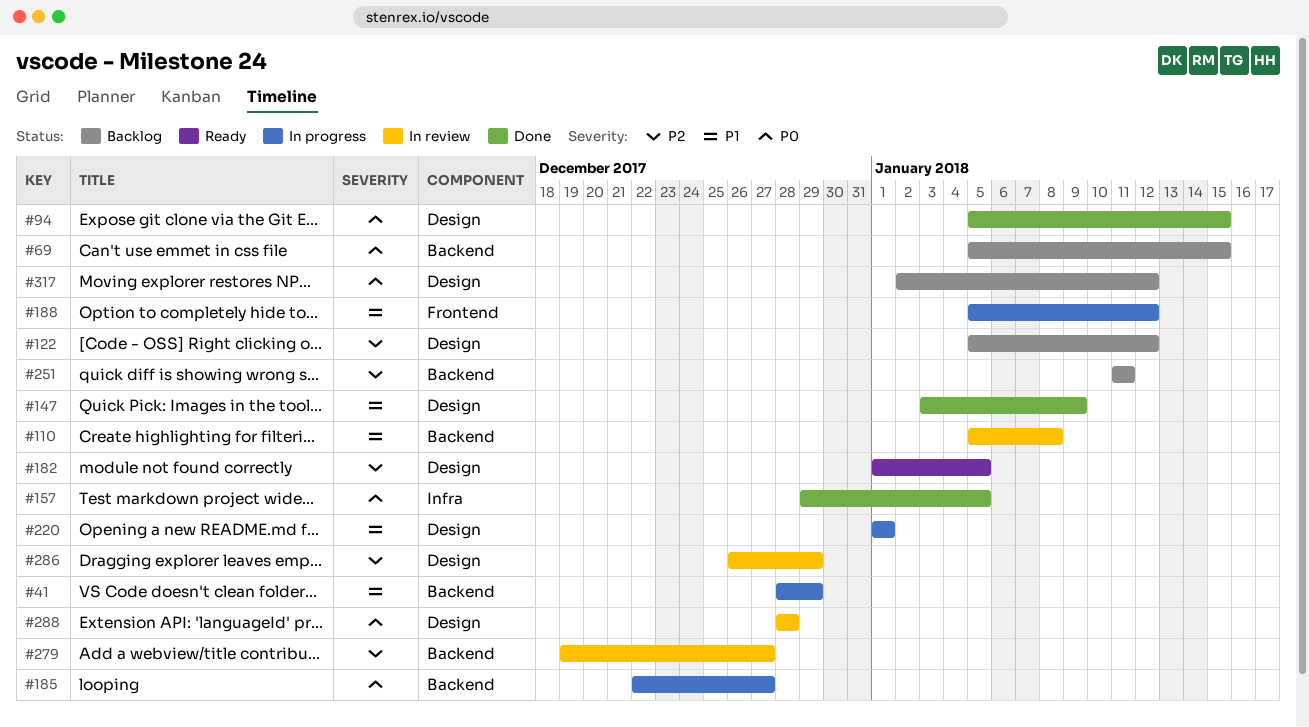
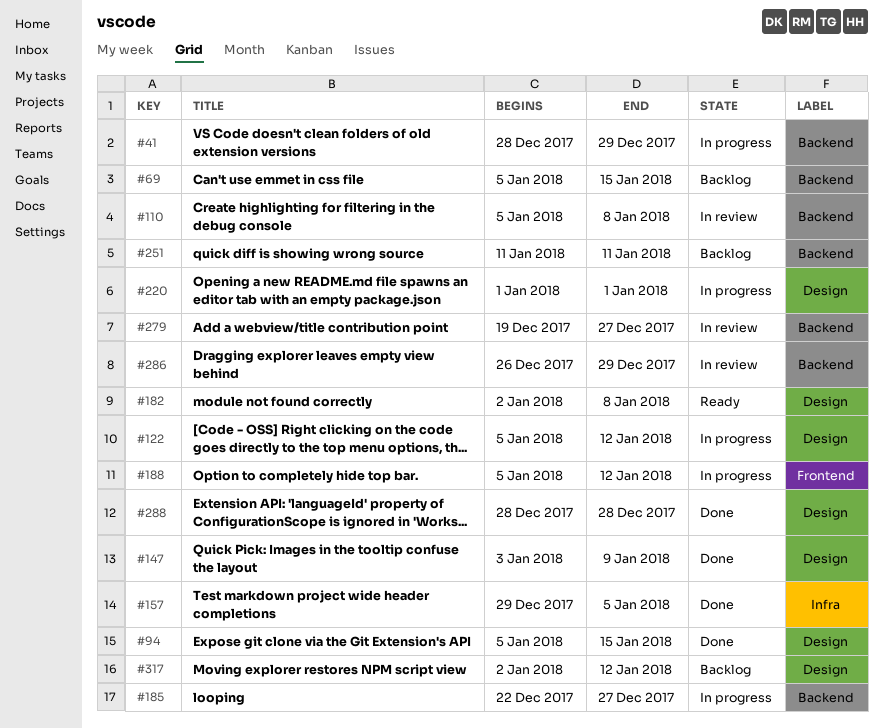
#122, status: Backlog -> In progress
#182, start: Jan 1 -> Jan 2
#182, due: Jan 5 -> Jan 8
#286, label: Design -> Backend
#288, status: In review -> Done

